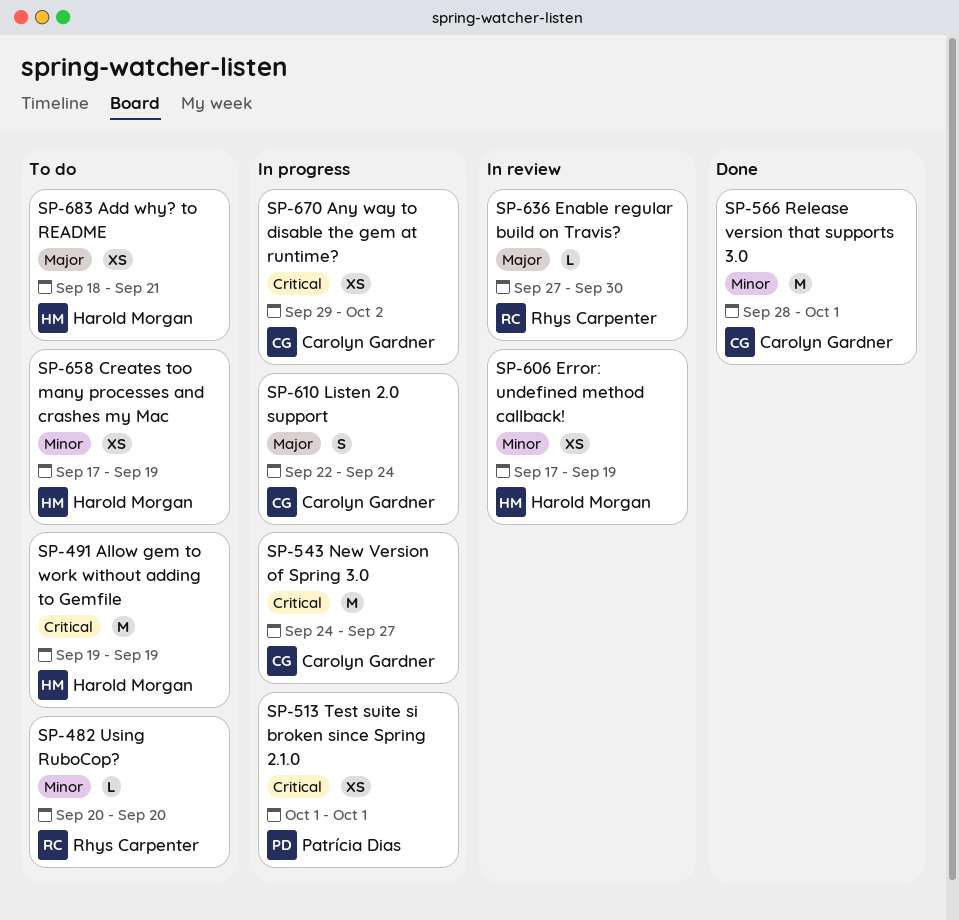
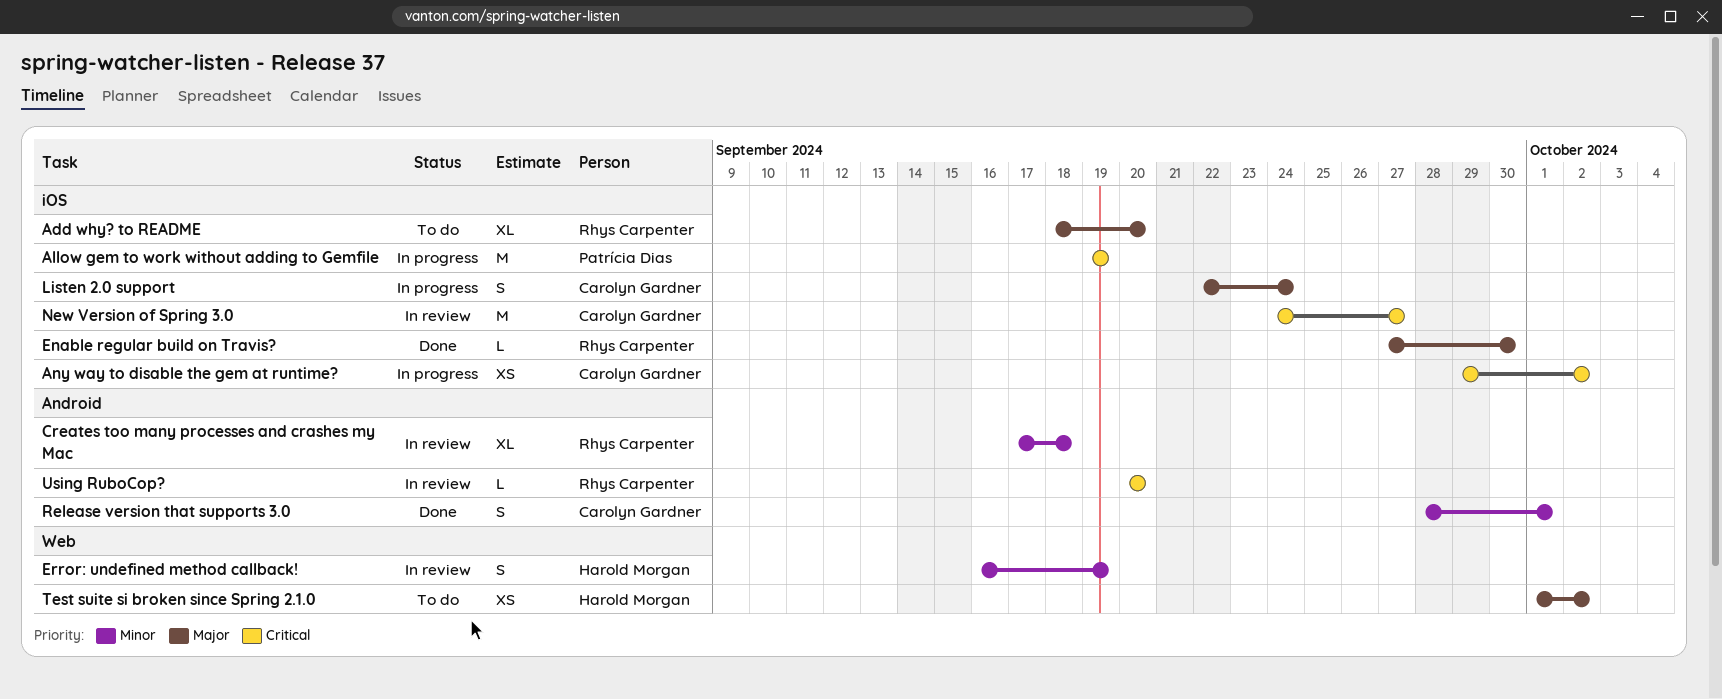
Add why? to README, owner: Harold Morgan -> Rhys Carpenter
Add why? to README, estimate: XS -> XL
Add why? to README, due: Sep 21 -> Sep 20
Allow gem to work without adding to Gemfile, status: To do -> In progress
Allow gem to work without adding to Gemfile, owner: Harold Morgan -> Patrícia Dias
Creates too many processes and crashes my Mac, status: To do -> In review
Creates too many processes and crashes my Mac, owner: Harold Morgan -> Rhys Carpenter
Creates too many processes and crashes my Mac, estimate: XS -> XL
Creates too many processes and crashes my Mac, due: Sep 19 -> Sep 18
Enable regular build on Travis?, status: In review -> Done
Error: undefined method callback!, estimate: XS -> S
Error: undefined method callback!, start: Sep 17 -> Sep 16
New Version of Spring 3.0, status: In progress -> In review
Release version that supports 3.0, estimate: M -> S
Test suite si broken since Spring 2.1.0, status: In progress -> To do
Test suite si broken since Spring 2.1.0, owner: Patrícia Dias -> Harold Morgan
Test suite si broken since Spring 2.1.0, priority: Critical -> Major
Test suite si broken since Spring 2.1.0, due: Oct 1 -> Oct 2
Using RuboCop?, status: To do -> In review
Using RuboCop?, priority: Minor -> Critical

